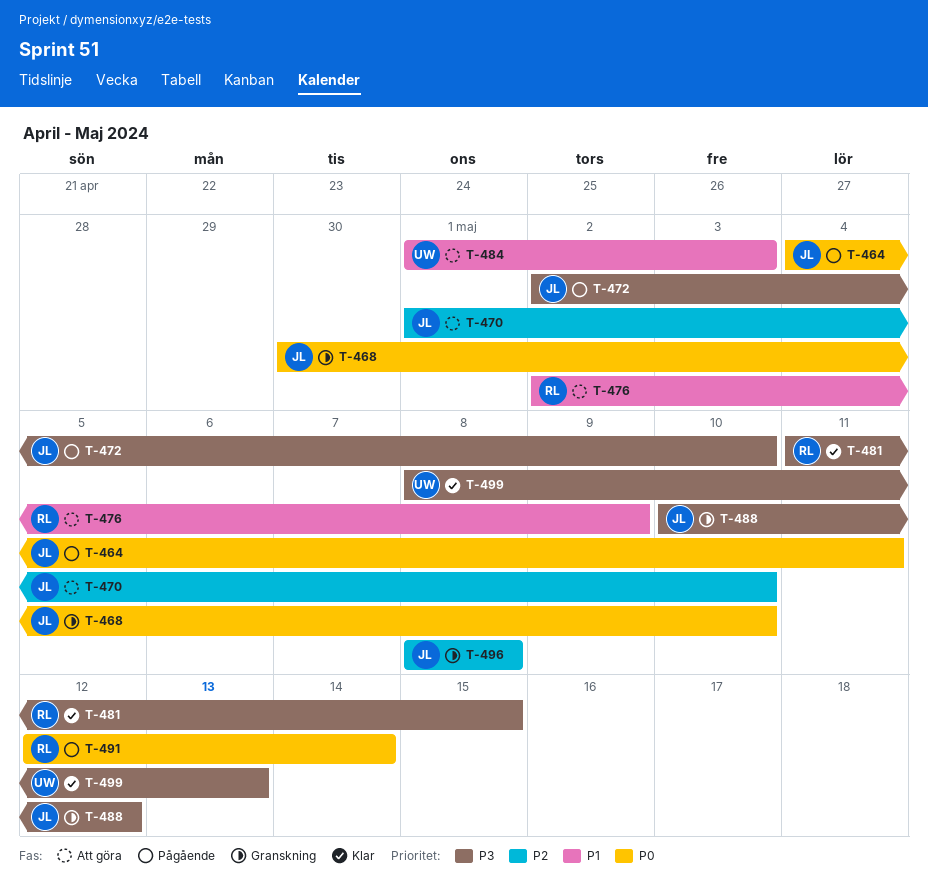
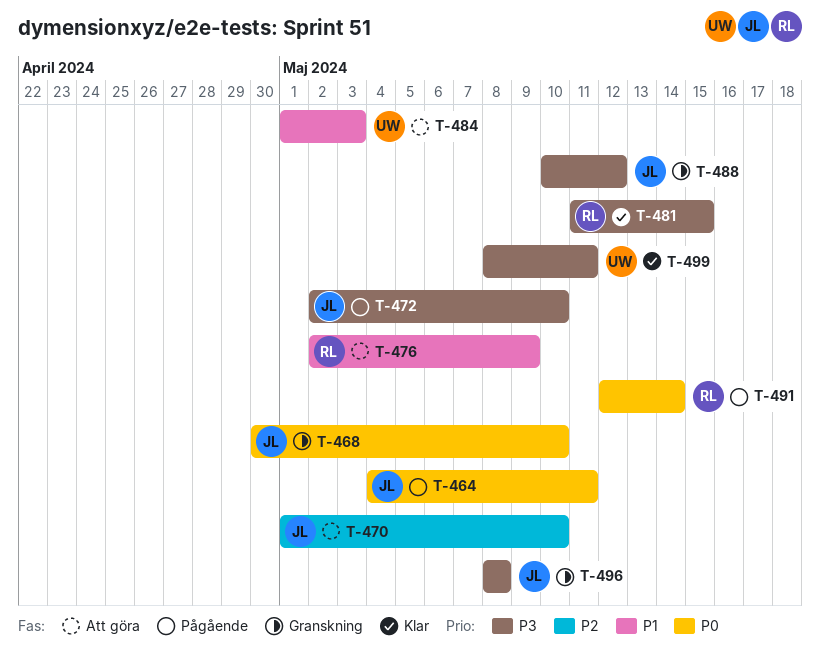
T-496, priority: P2 -> P3
T-499, due: May 13 -> May 11

